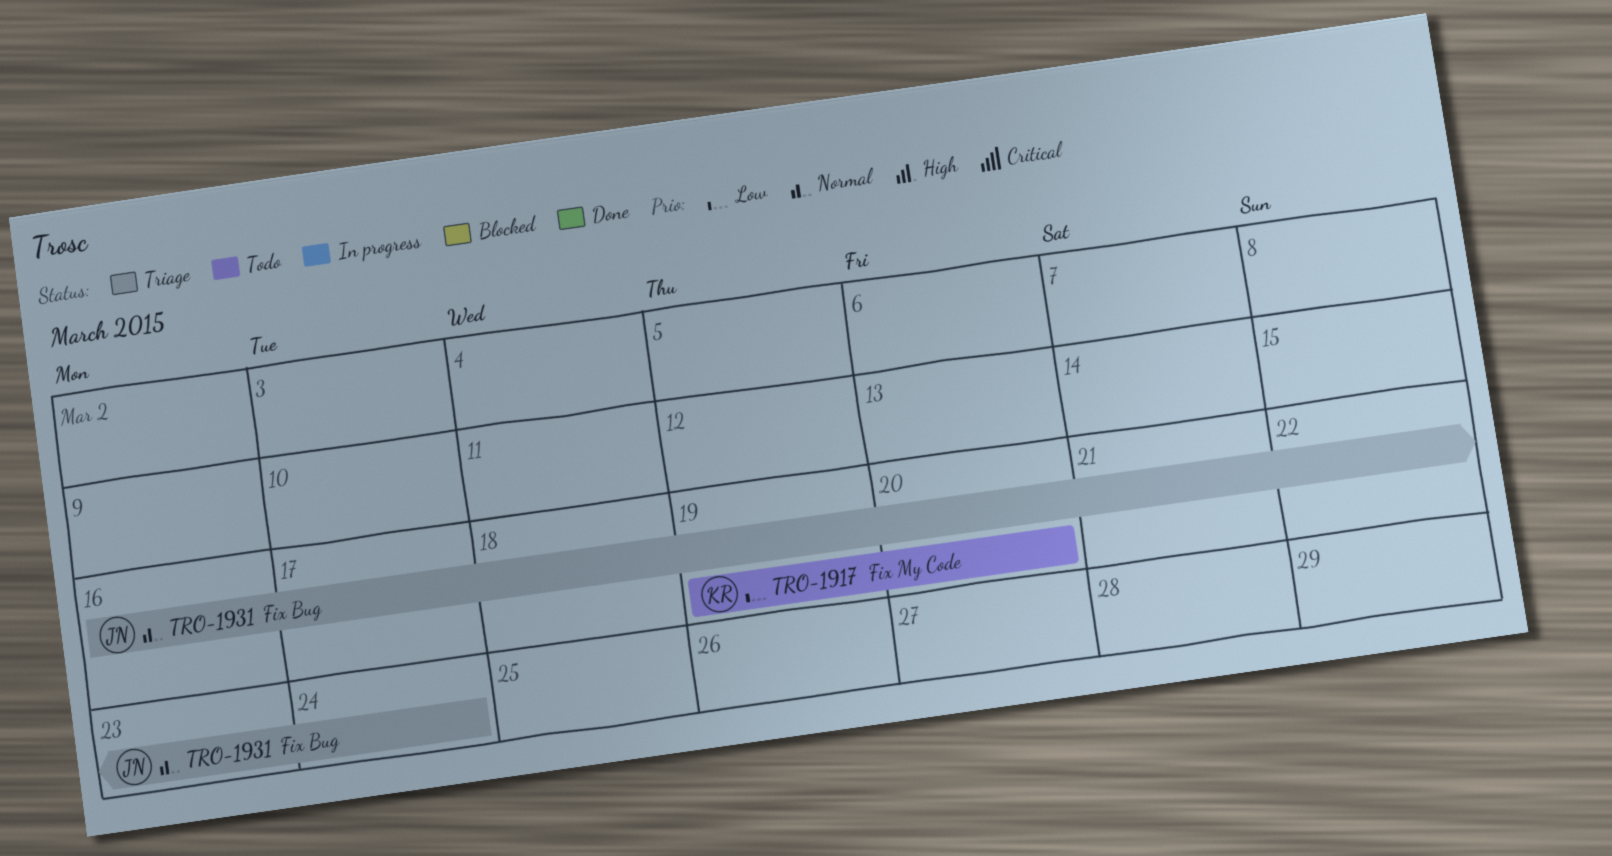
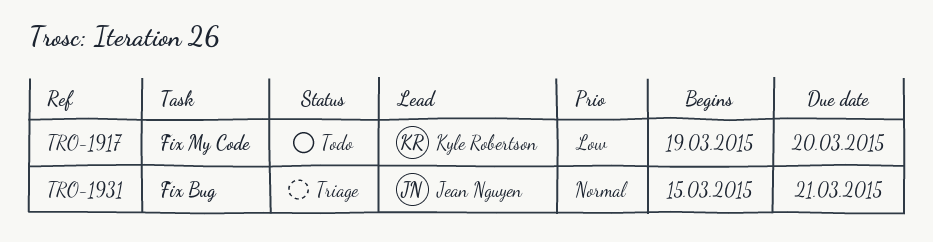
TRO-1931, start: Mar 16 -> Mar 15
TRO-1931, due: Mar 24 -> Mar 21

